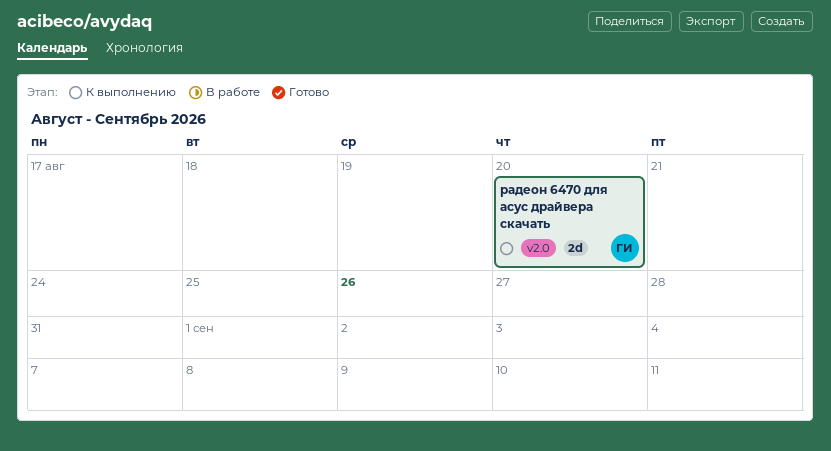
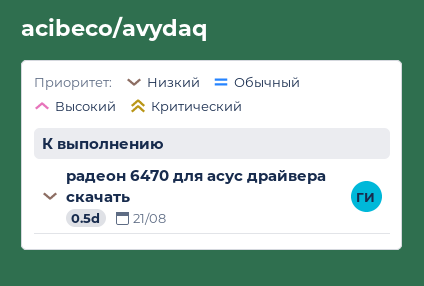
радеон 6470 для асус драйвера скачать, estimate: 2d -> 0.5d
радеон 6470 для асус драйвера скачать, due: Aug 20 -> Aug 21

